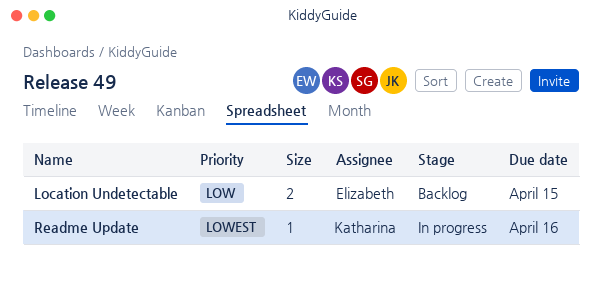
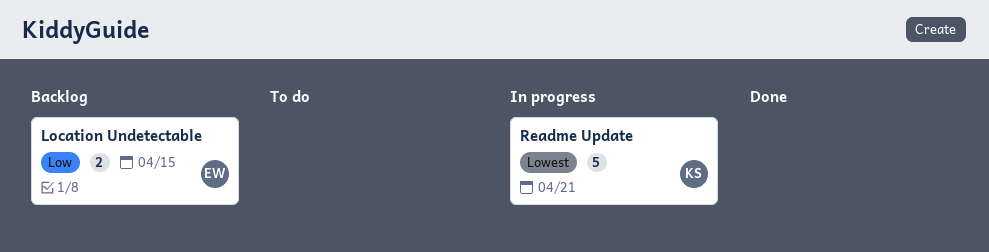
Readme Update, estimate: 1 -> 5
Readme Update, due: Apr 16 -> Apr 21

